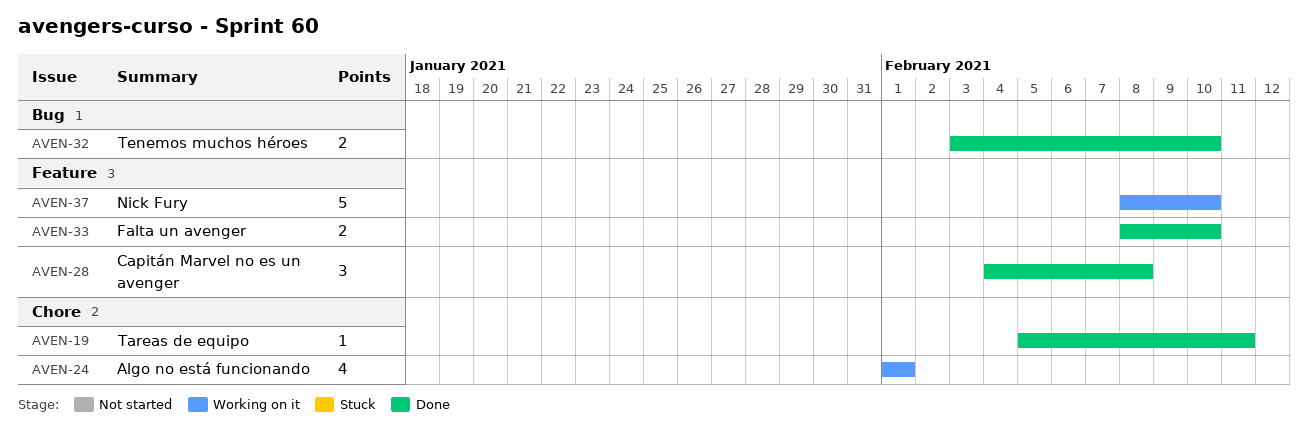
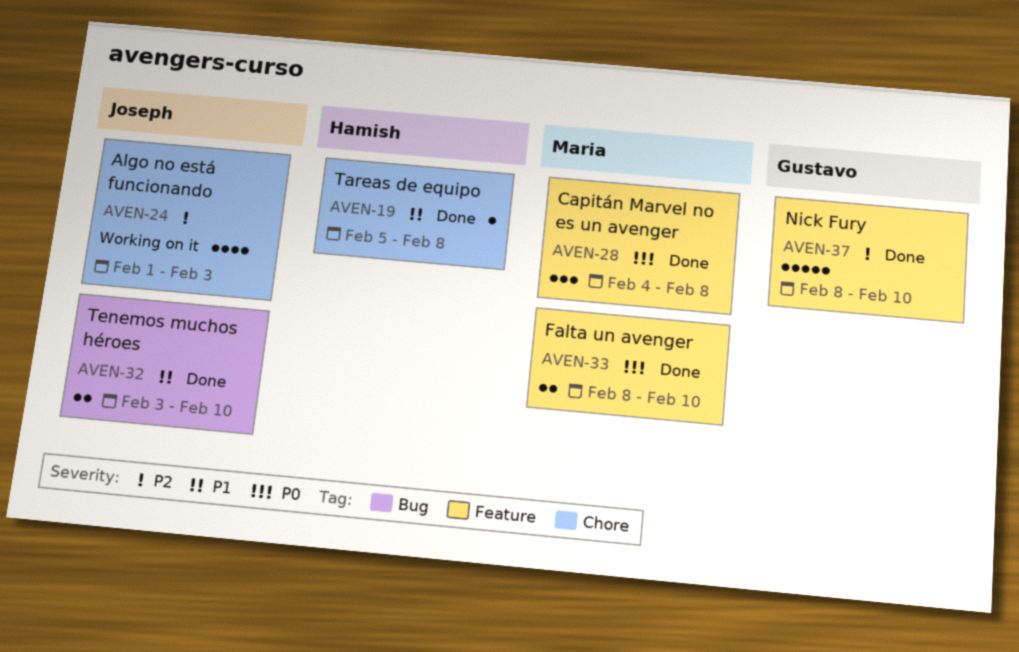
AVEN-19, due: Feb 11 -> Feb 8
AVEN-24, due: Feb 1 -> Feb 3
AVEN-37, status: Working on it -> Done

